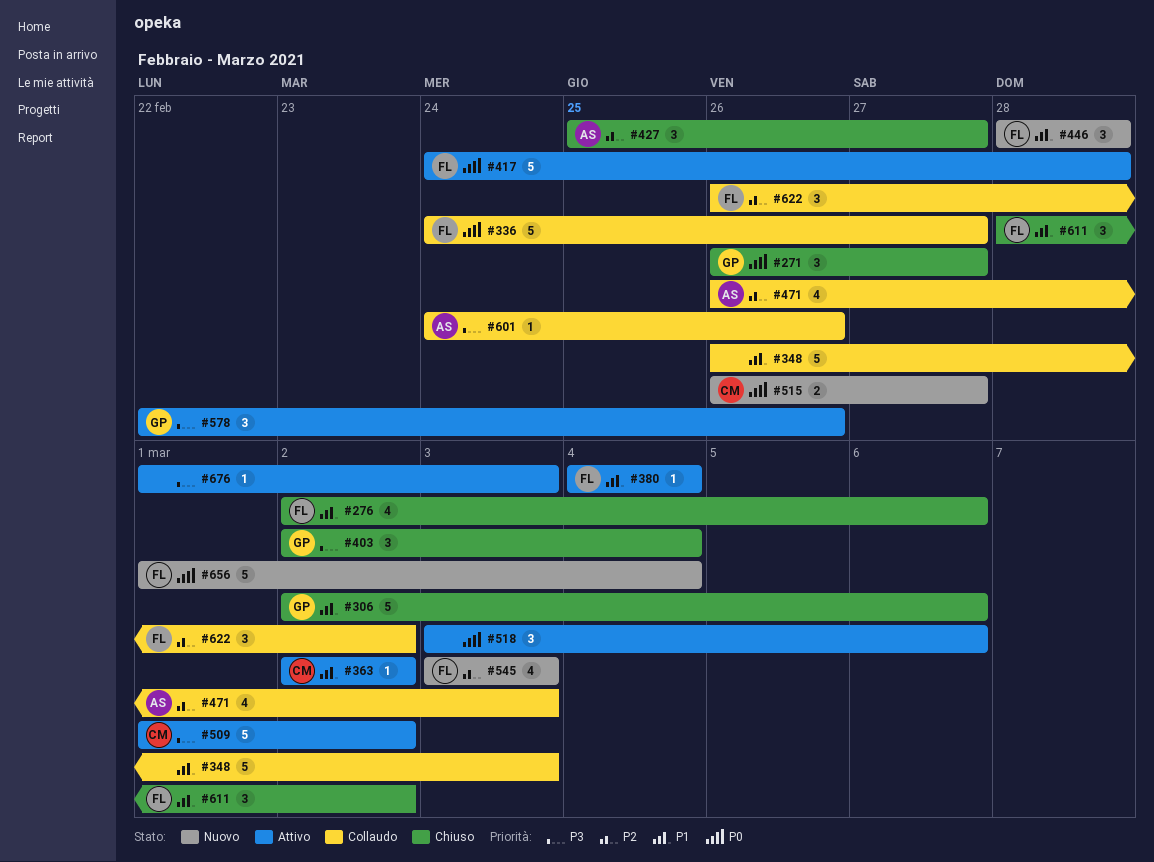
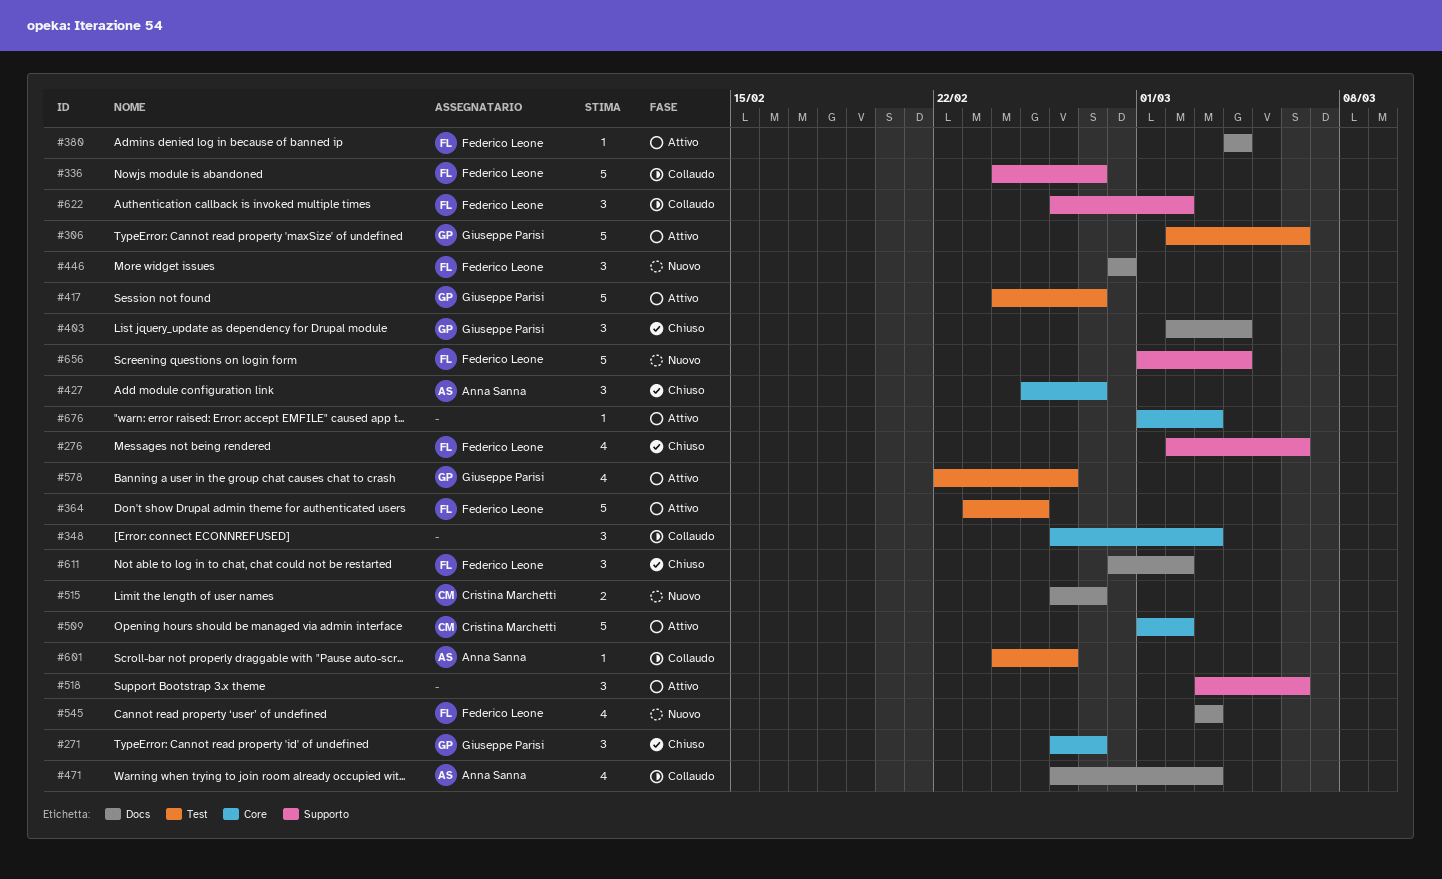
#306, status: Chiuso -> Attivo
#348, estimate: 5 -> 3
#363: present -> none
#364: none -> present
#417, owner: Federico Leone -> Giuseppe Parisi
#417, due: Feb 28 -> Feb 27
#578, estimate: 3 -> 4

